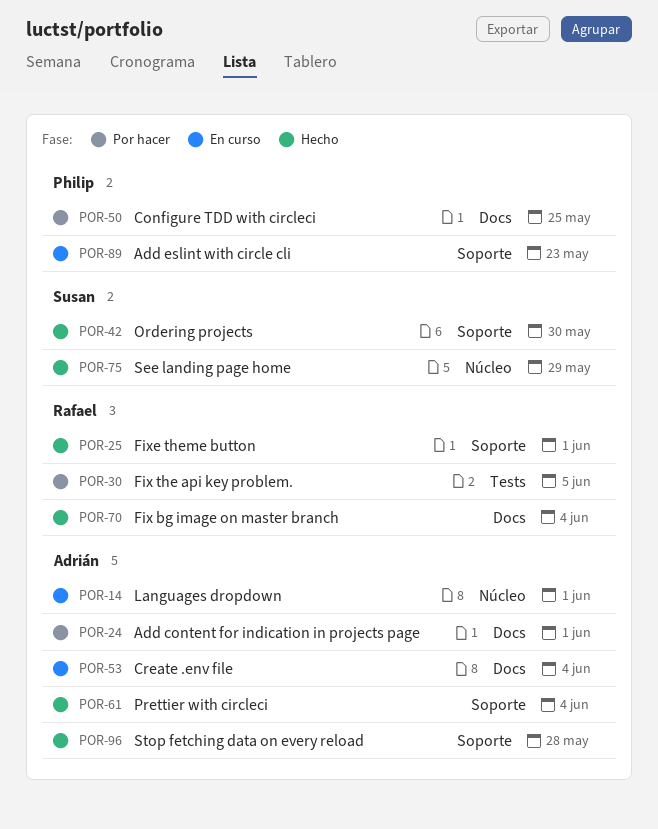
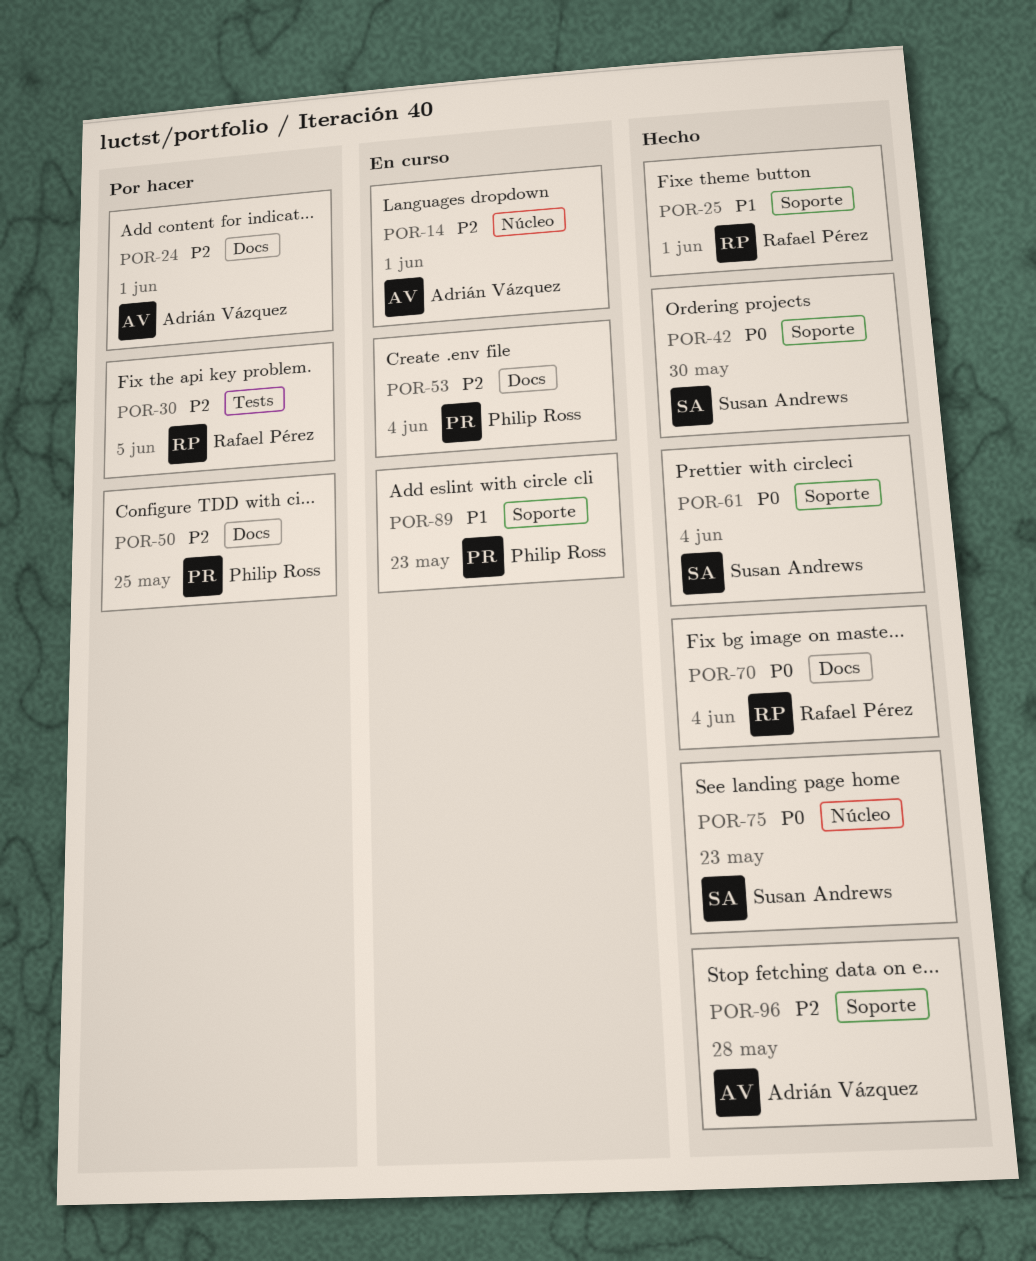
POR-53, owner: Adrián Vázquez -> Philip Ross
POR-61, owner: Adrián Vázquez -> Susan Andrews
POR-75, due: May 29 -> May 23

